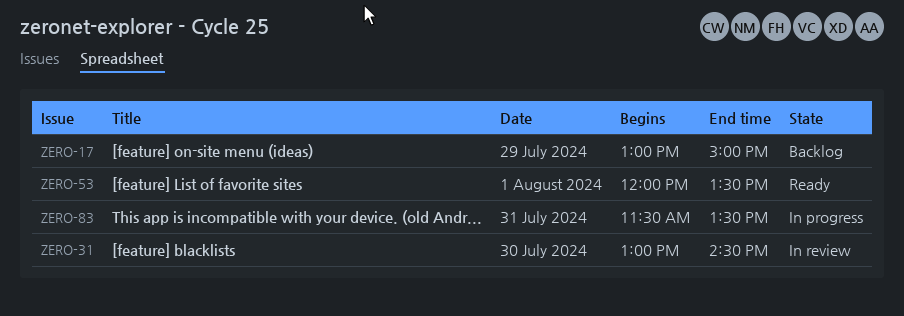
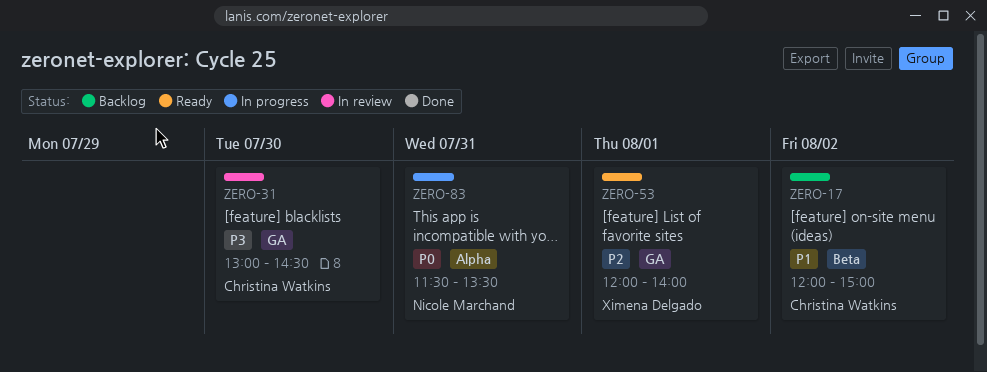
ZERO-17, day: Jul 29 -> Aug 2
ZERO-17, begins: 13:00 -> 12:00
ZERO-53, ends: 13:30 -> 14:00

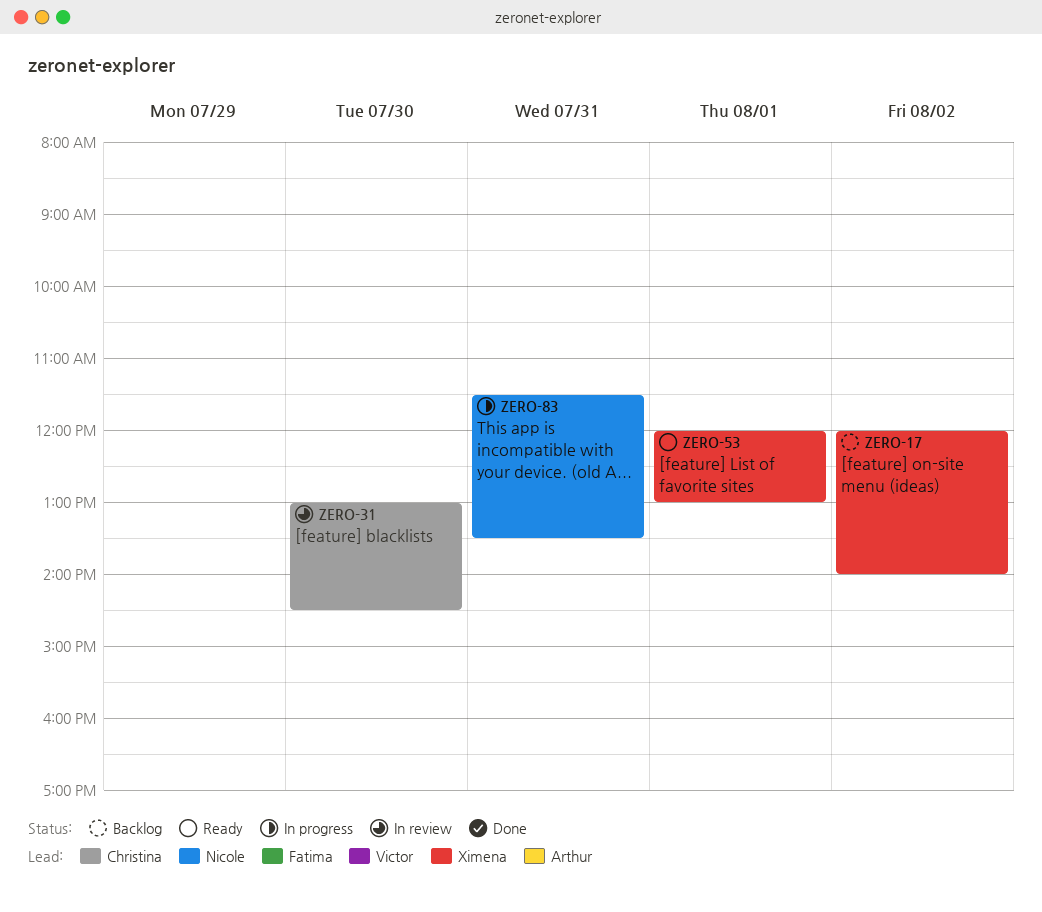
ZERO-17, owner: Christina Watkins -> Ximena Delgado
ZERO-17, ends: 15:00 -> 14:00
ZERO-53, ends: 14:00 -> 13:00

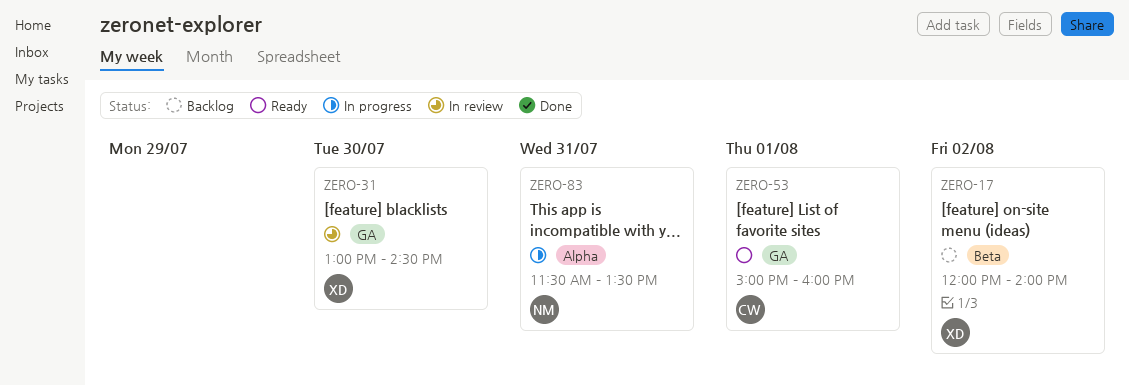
ZERO-31, owner: Christina -> Ximena
ZERO-53, owner: Ximena -> Christina
ZERO-53, begins: 12:00 -> 15:00
ZERO-53, ends: 13:00 -> 16:00

